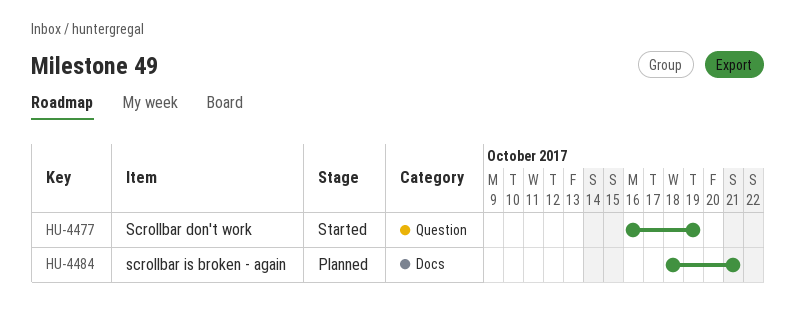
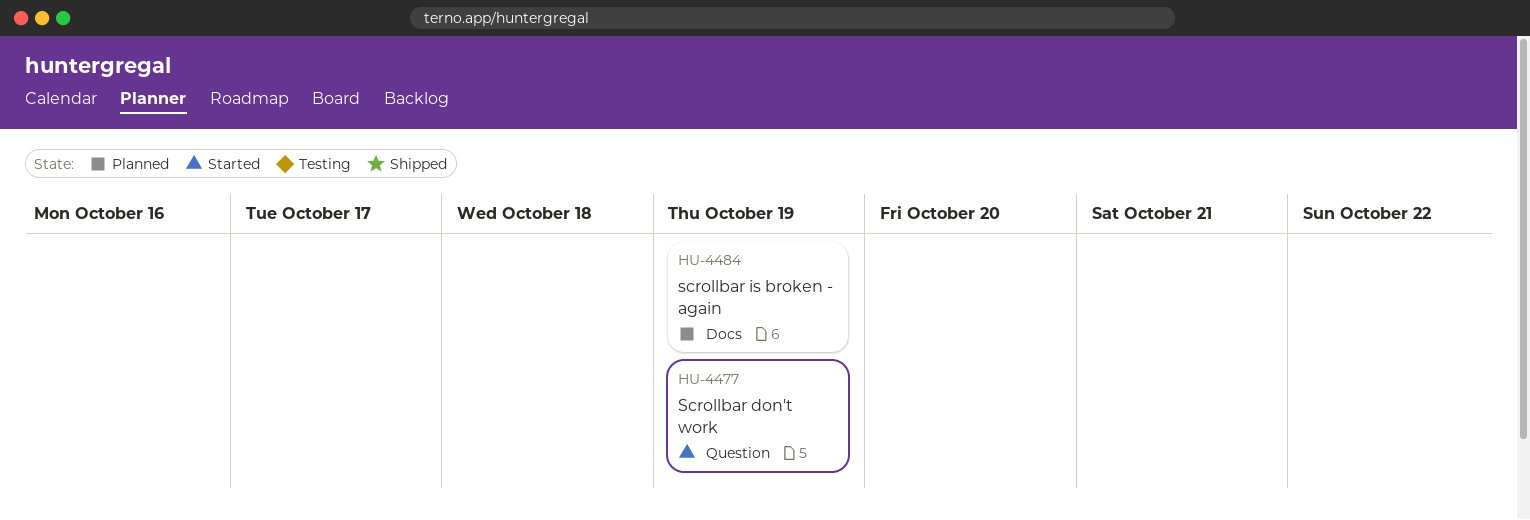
HU-4484, due: Oct 21 -> Oct 19

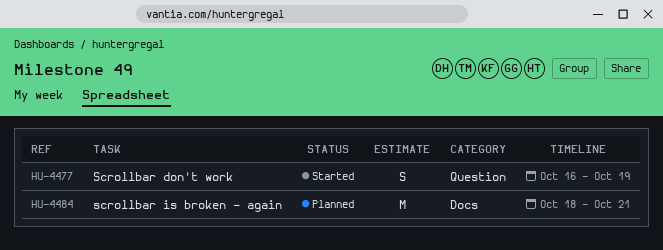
HU-4484, due: Oct 19 -> Oct 21

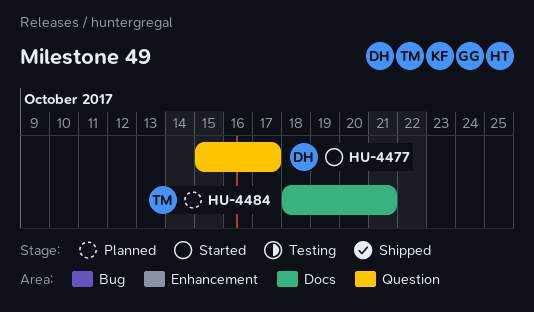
HU-4477, start: Oct 16 -> Oct 15
HU-4477, due: Oct 19 -> Oct 17

